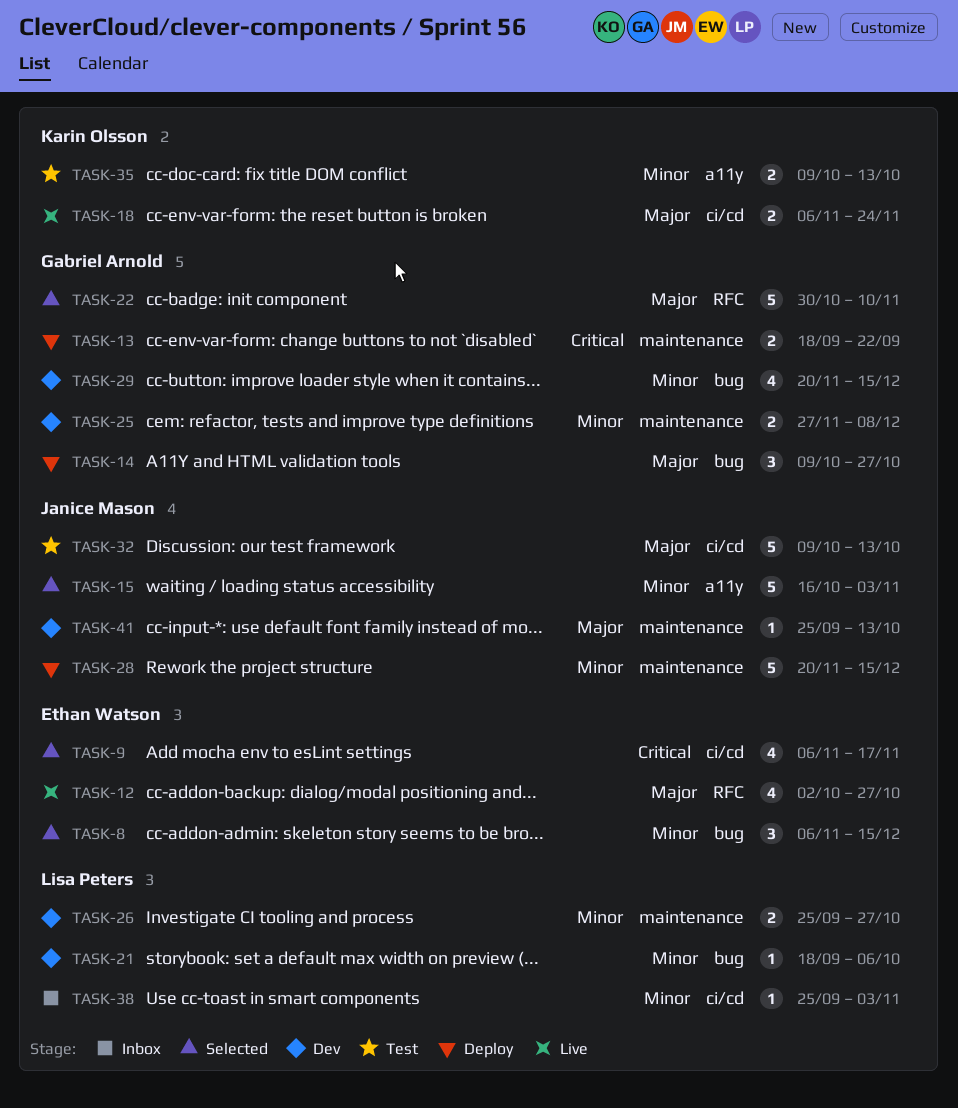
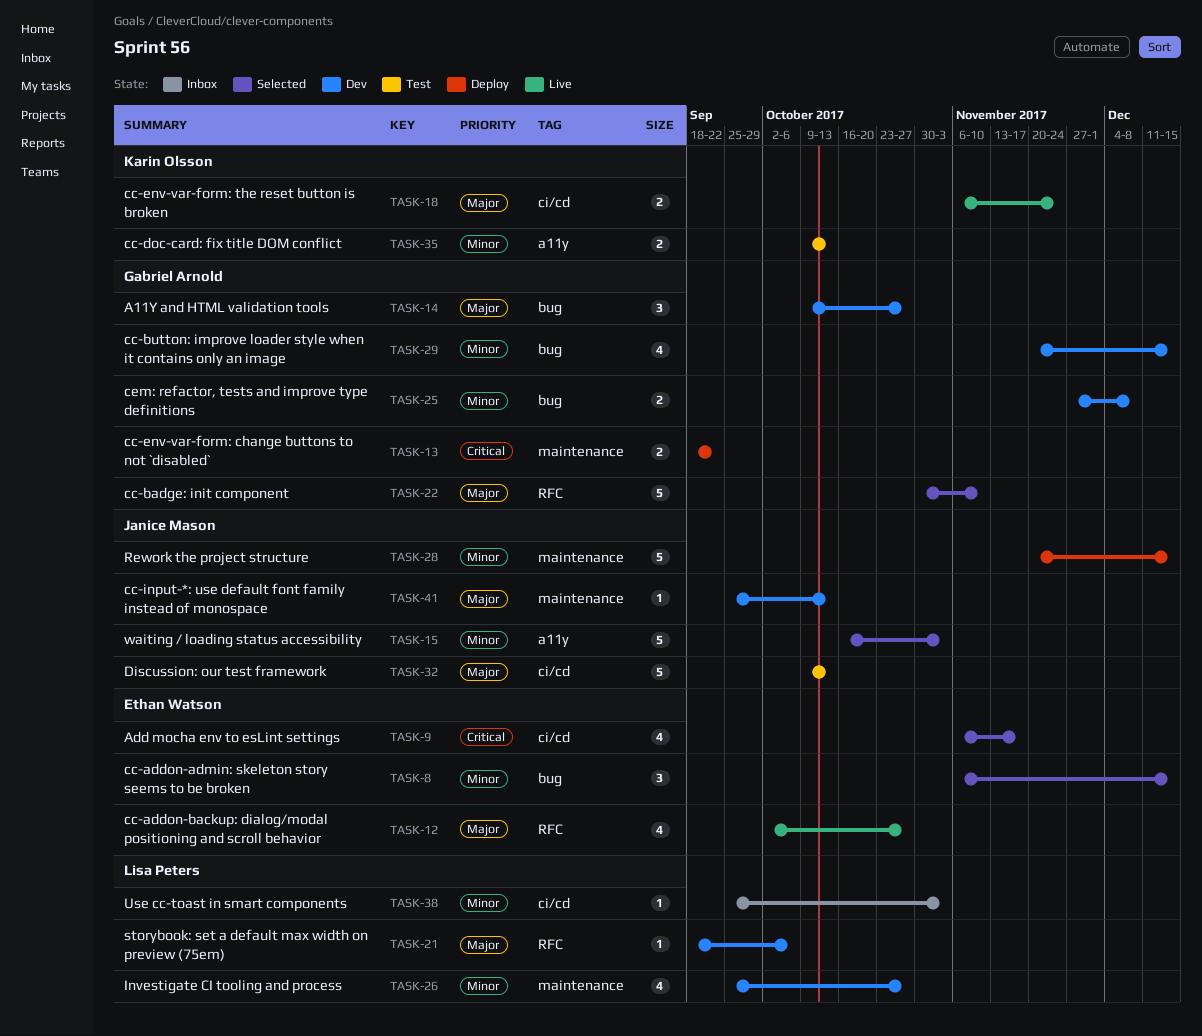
TASK-14, status: Deploy -> Dev
TASK-21, priority: Minor -> Major
TASK-21, label: bug -> RFC
TASK-25, label: maintenance -> bug
TASK-26, estimate: 2 -> 4

